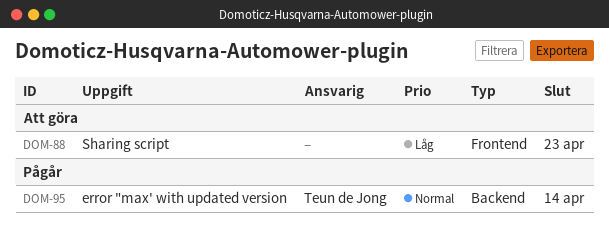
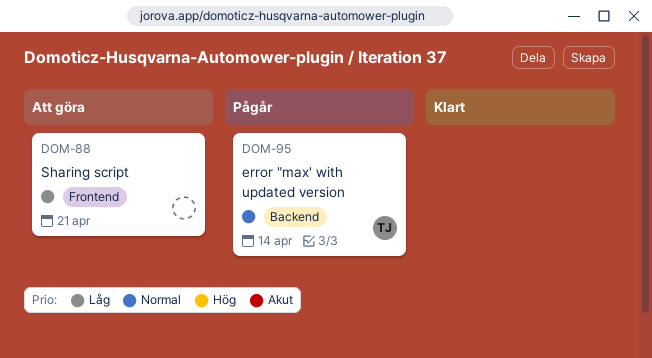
DOM-88, due: Apr 23 -> Apr 21

